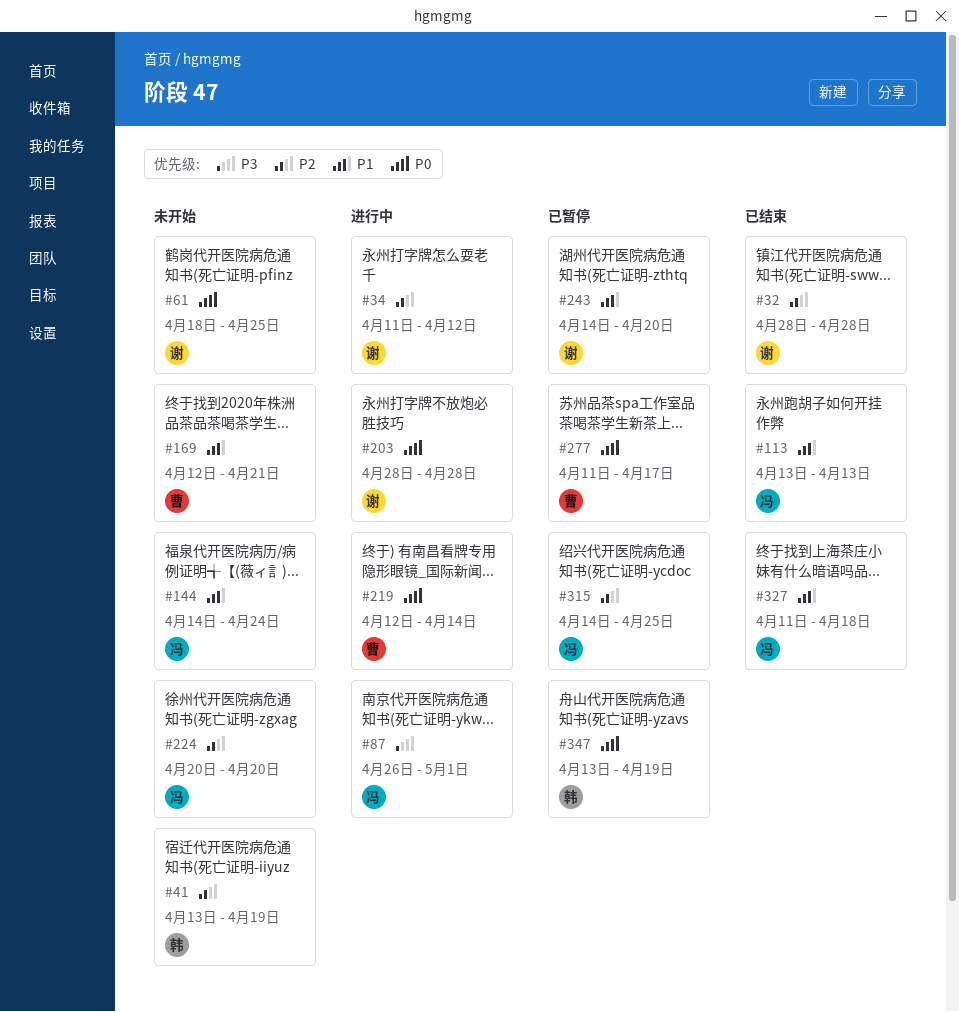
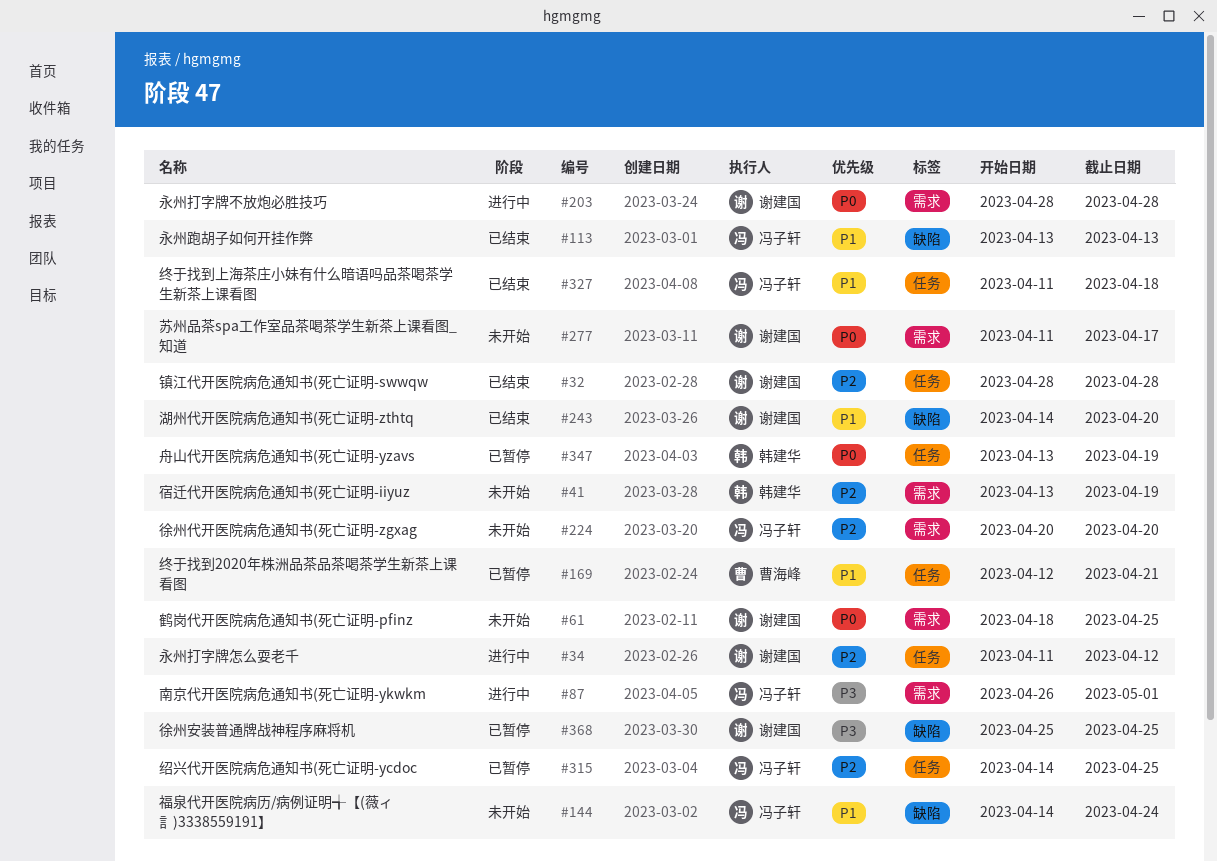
#169, status: 未开始 -> 已暂停
#219: present -> none
#243, status: 已暂停 -> 已结束
#277, status: 已暂停 -> 未开始
#277, owner: 曹海峰 -> 谢建国
#368: none -> present

